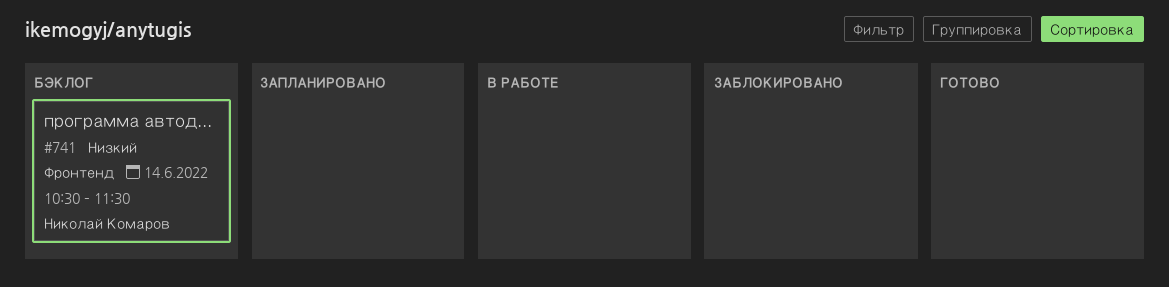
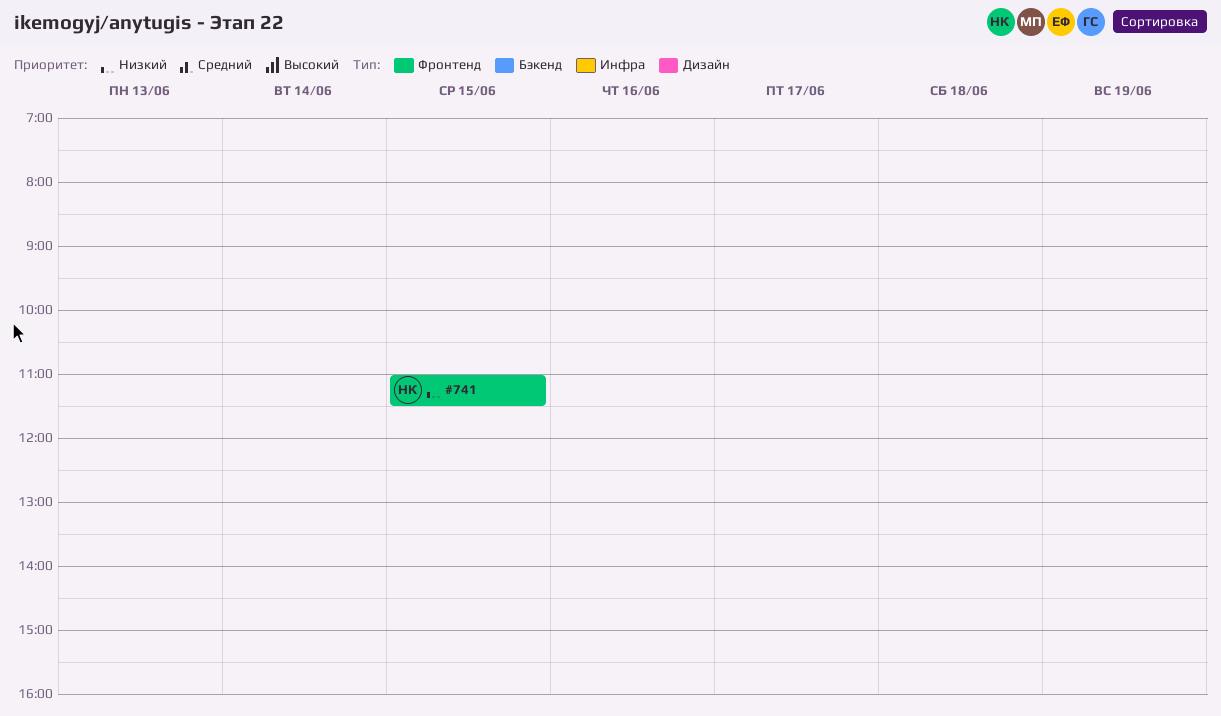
#741, day: Jun 14 -> Jun 15
#741, begins: 10:30 -> 11:00

